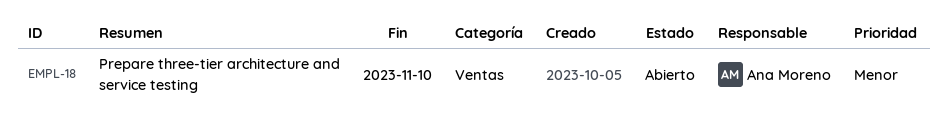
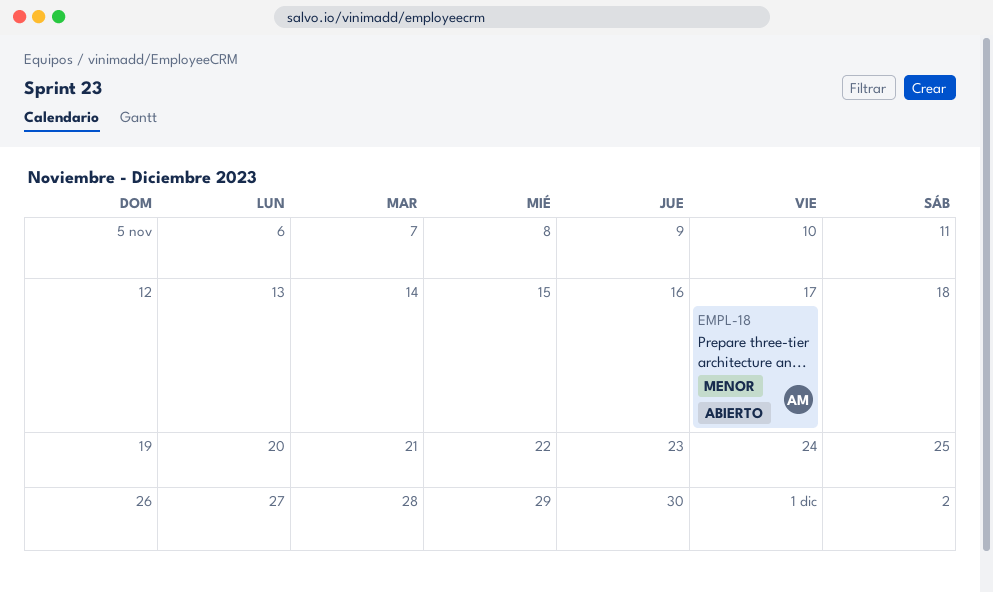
EMPL-18, due: Nov 10 -> Nov 17

